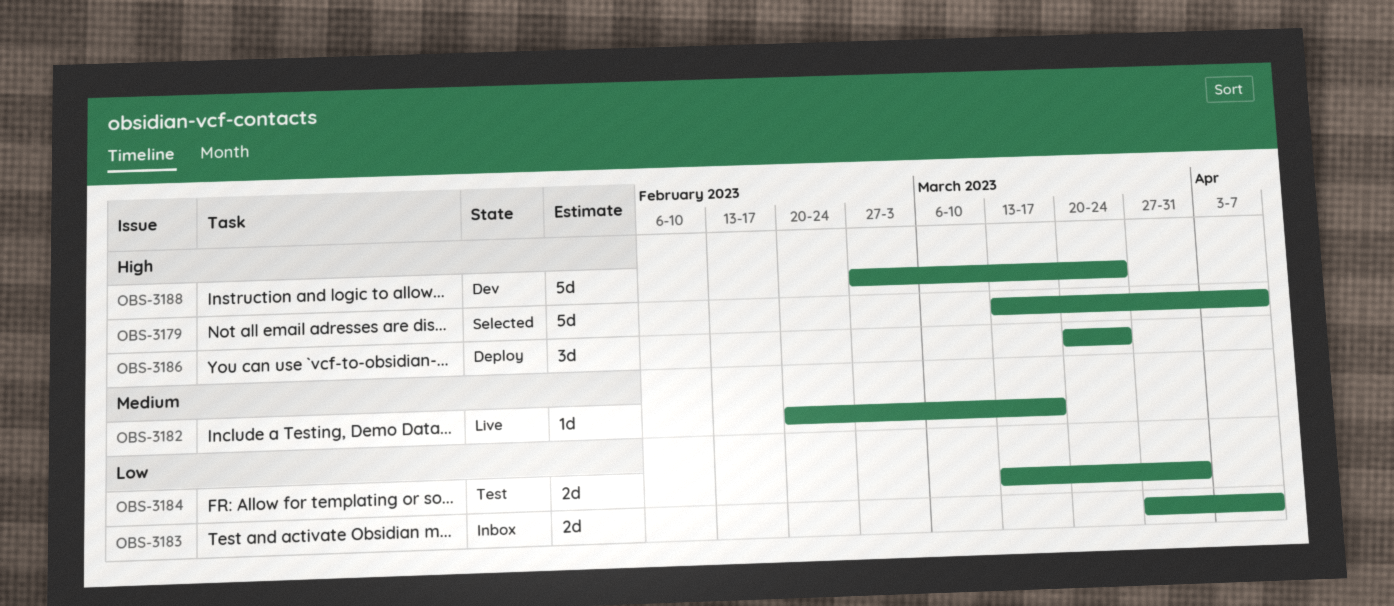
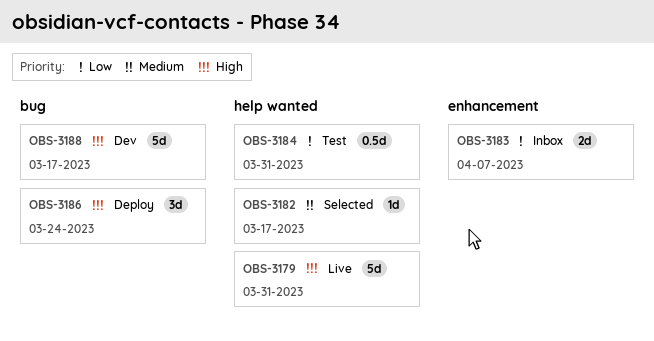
OBS-3179, status: Selected -> Live
OBS-3179, due: Apr 7 -> Mar 31
OBS-3182, status: Live -> Selected
OBS-3184, estimate: 2d -> 0.5d
OBS-3188, due: Mar 24 -> Mar 17

